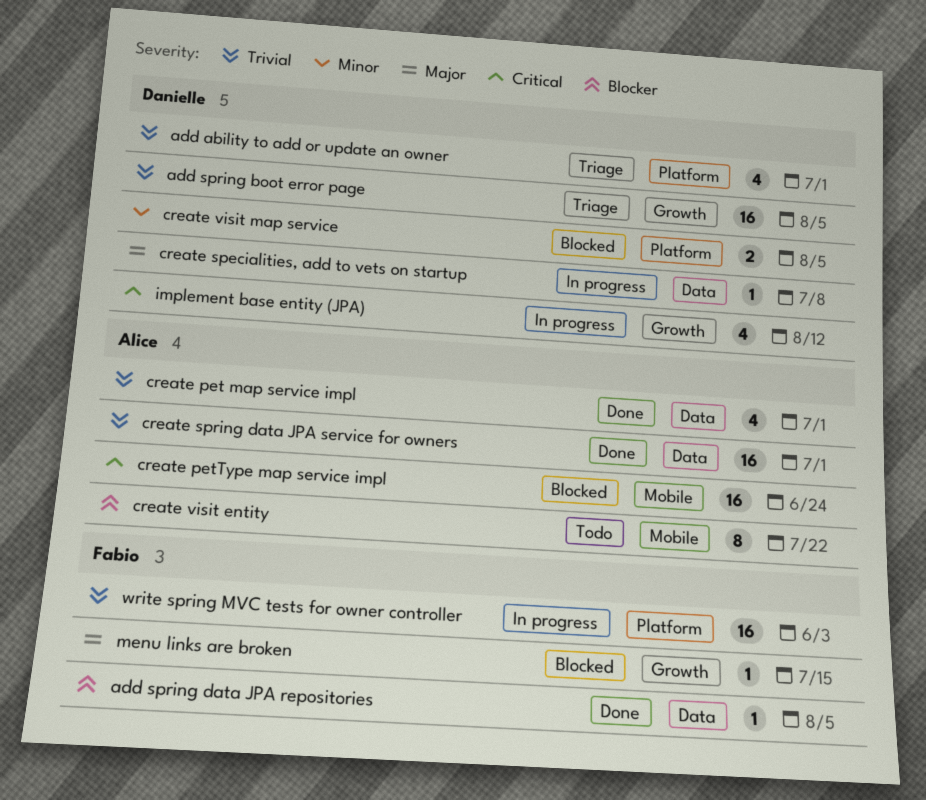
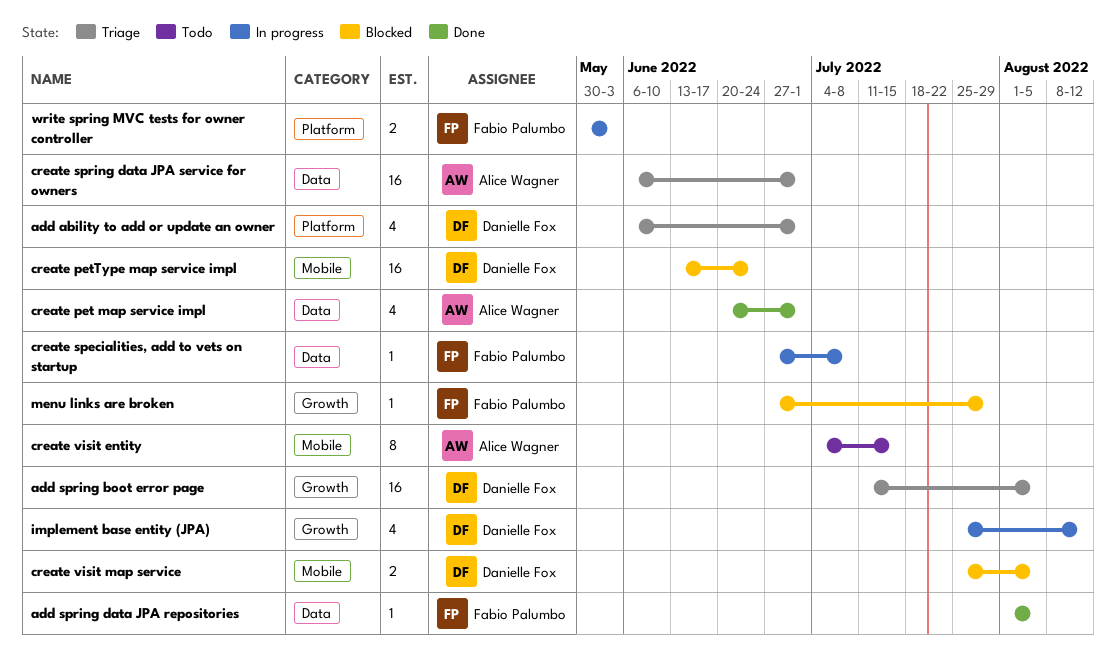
create petType map service impl, owner: Alice Wagner -> Danielle Fox
create specialities, add to vets on startup, owner: Danielle Fox -> Fabio Palumbo
create spring data JPA service for owners, status: Done -> Triage
create visit entity, due: Jul 22 -> Jul 15
create visit map service, label: Platform -> Mobile
menu links are broken, due: Jul 15 -> Jul 29
write spring MVC tests for owner controller, estimate: 16 -> 2

